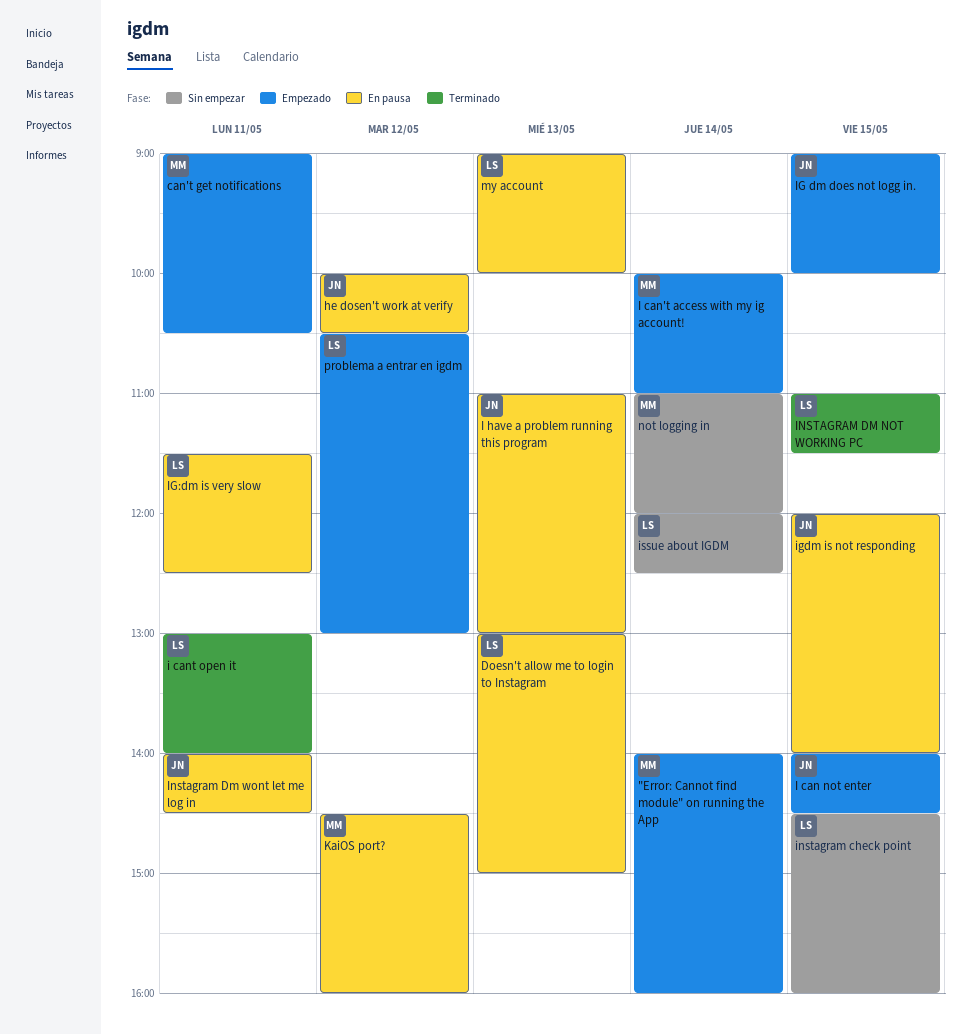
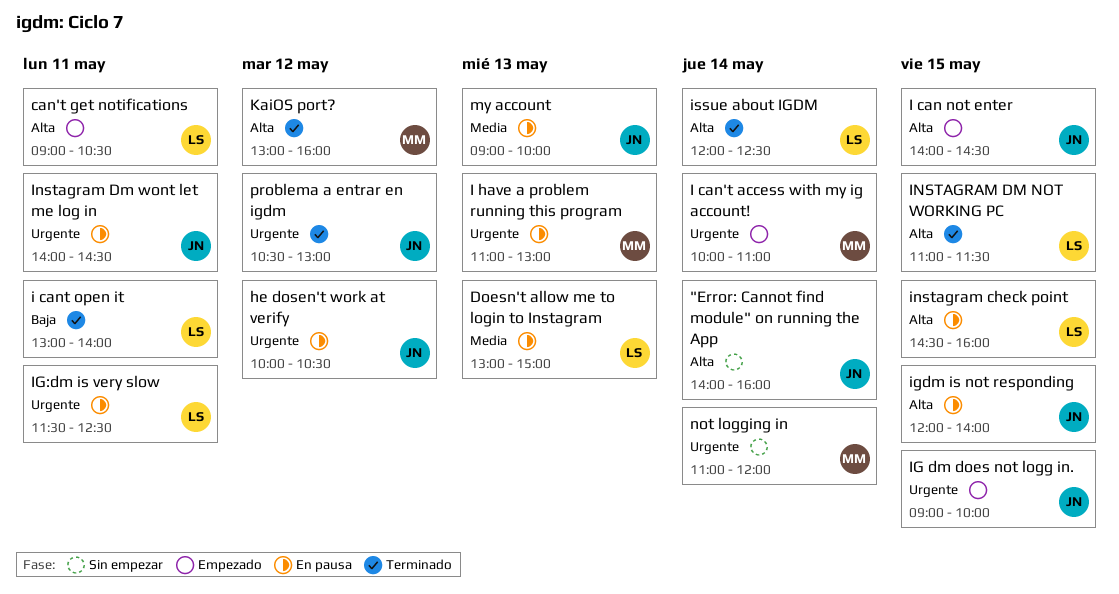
"Error: Cannot find module" on running the App, status: Empezado -> Sin empezar
"Error: Cannot find module" on running the App, owner: MM -> JN
can't get notifications, owner: MM -> LS
I have a problem running this program, owner: JN -> MM
instagram check point, status: Sin empezar -> En pausa
issue about IGDM, status: Sin empezar -> Terminado
KaiOS port?, status: En pausa -> Terminado
KaiOS port?, begins: 14:30 -> 13:00
my account, owner: LS -> JN
problema a entrar en igdm, status: Empezado -> Terminado
problema a entrar en igdm, owner: LS -> JN

